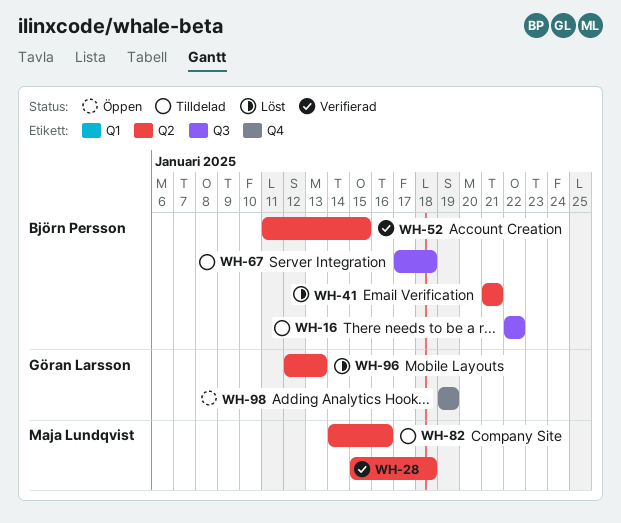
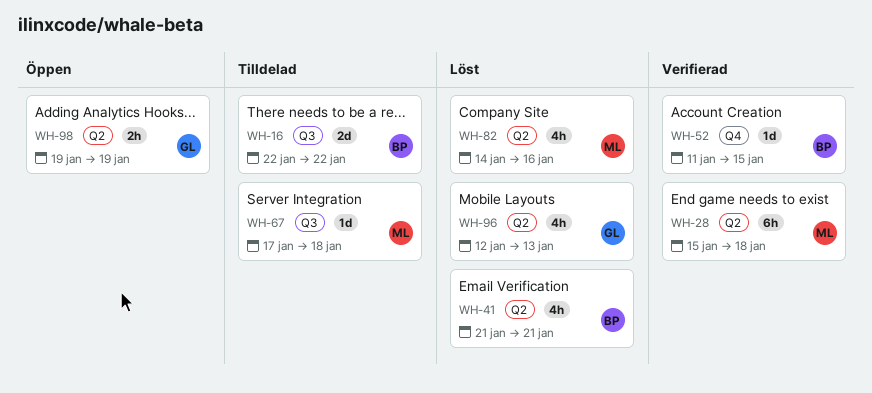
WH-52, label: Q2 -> Q4
WH-67, owner: Björn Persson -> Maja Lundqvist
WH-82, status: Tilldelad -> Löst
WH-98, label: Q4 -> Q2

